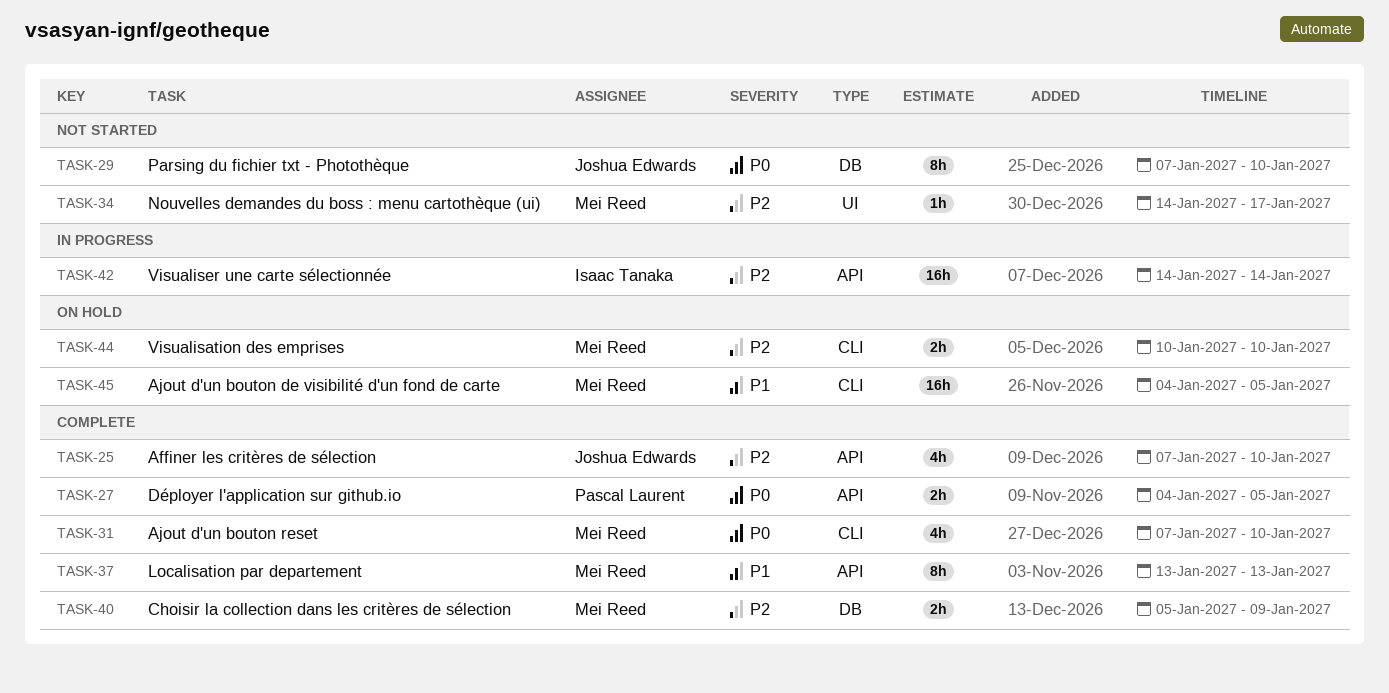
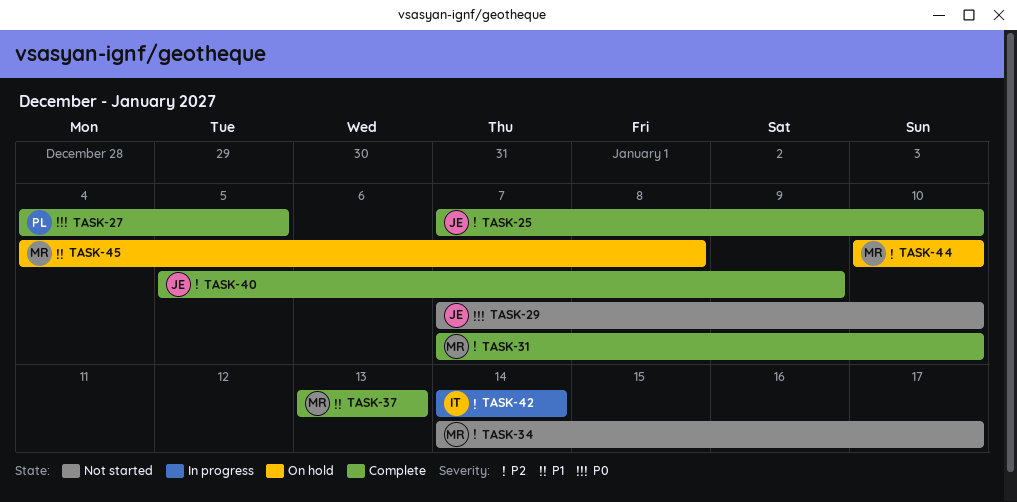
TASK-31, priority: P0 -> P2
TASK-40, owner: Mei Reed -> Joshua Edwards
TASK-45, due: Jan 5 -> Jan 8

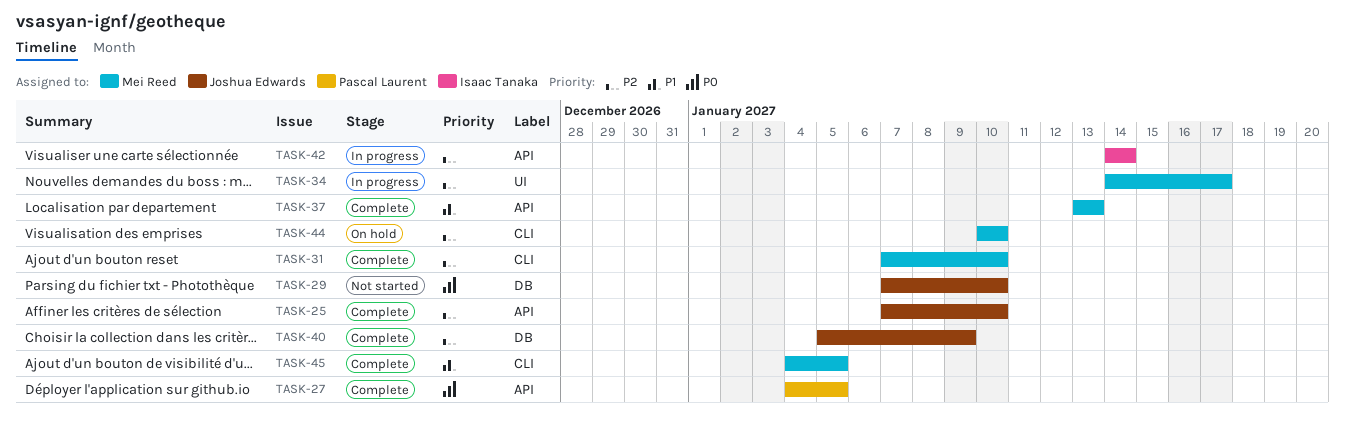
TASK-34, status: Not started -> In progress
TASK-45, status: On hold -> Complete
TASK-45, due: Jan 8 -> Jan 5

